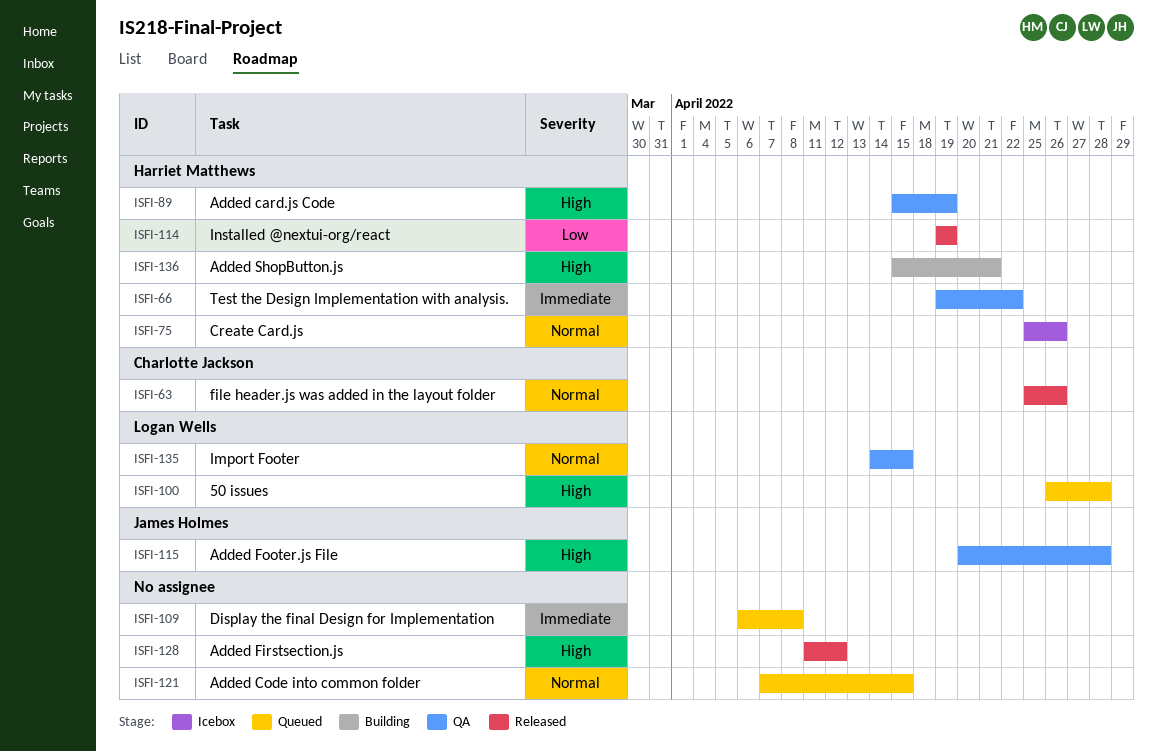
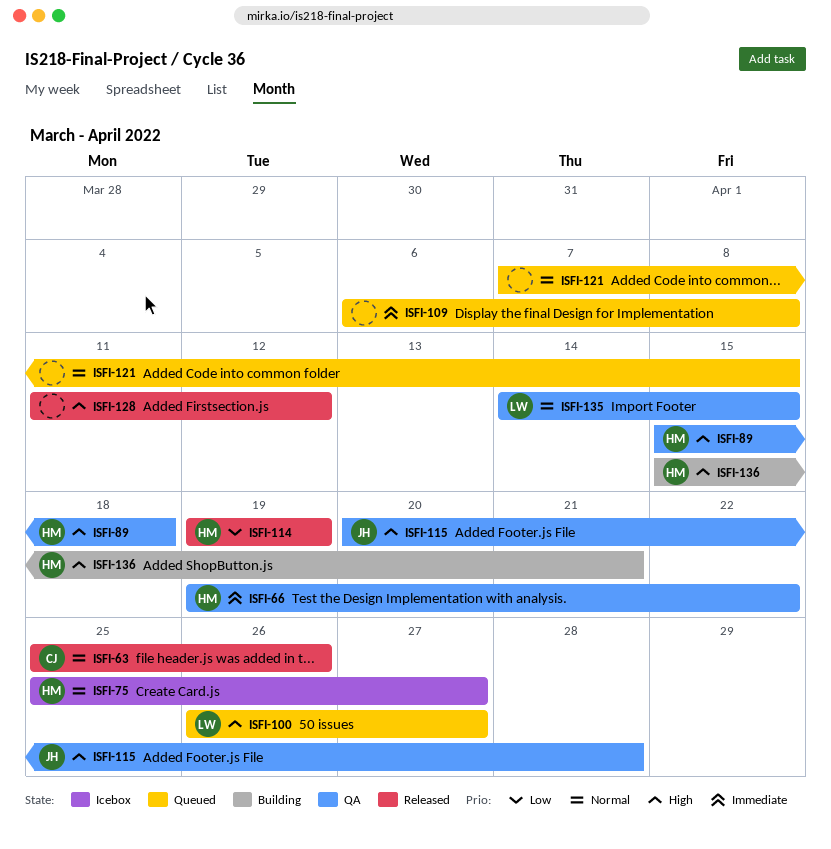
ISFI-75, due: Apr 26 -> Apr 27
ISFI-89, due: Apr 19 -> Apr 18
ISFI-100, due: Apr 28 -> Apr 27

